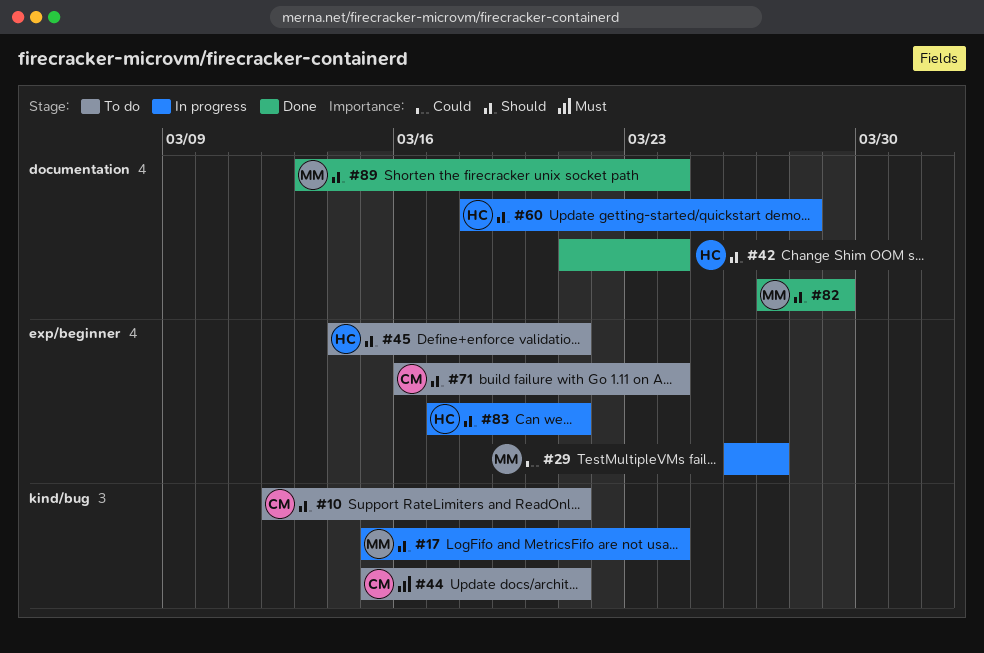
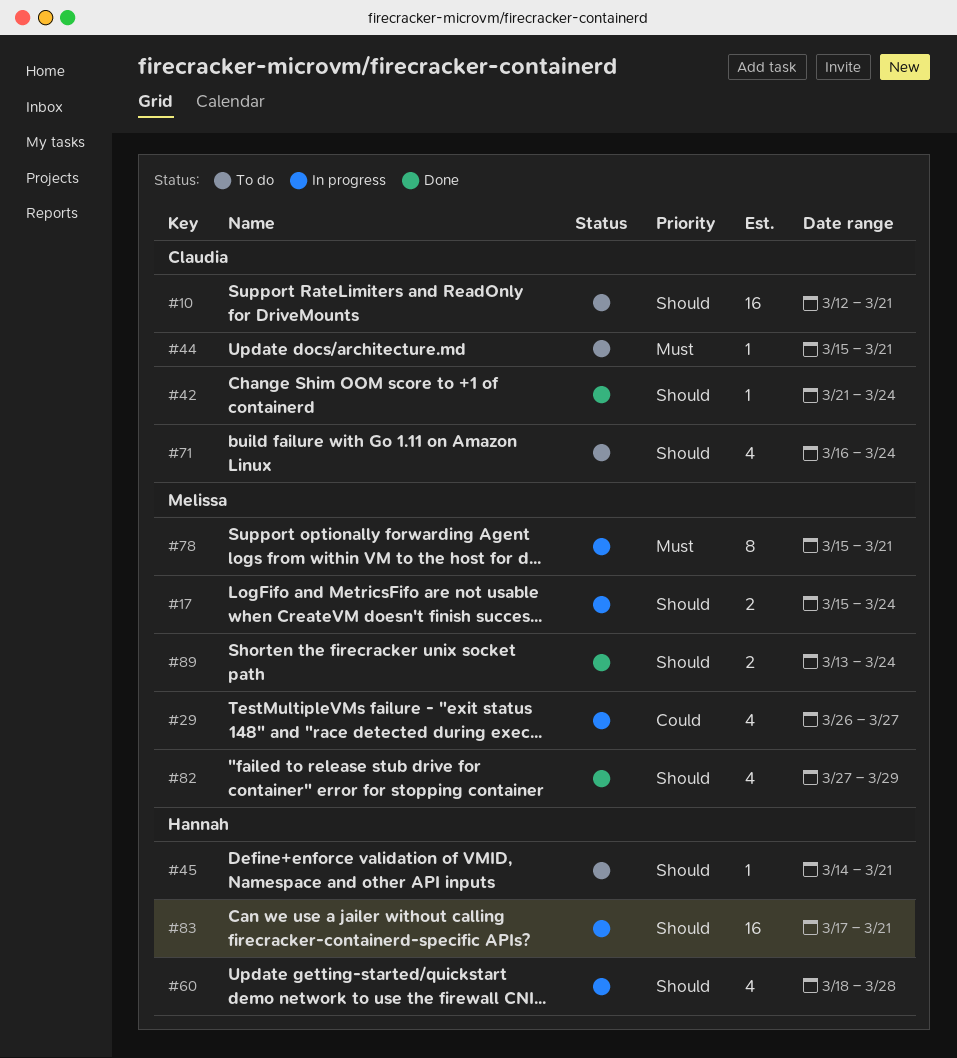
#42, owner: Hannah -> Claudia
#78: none -> present

